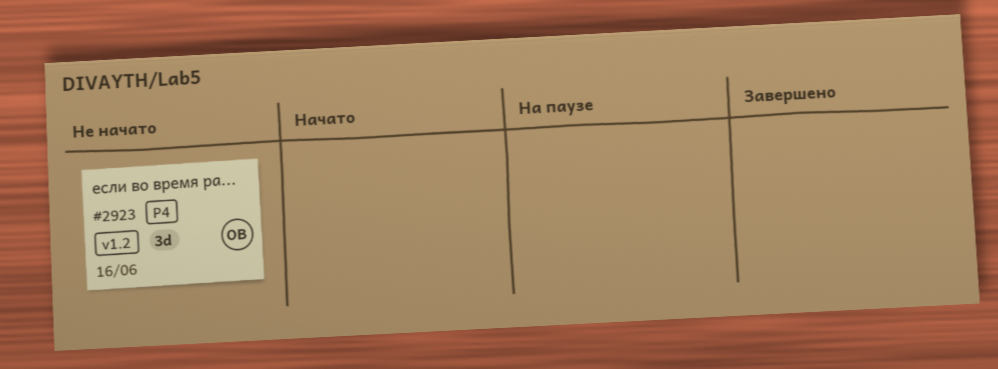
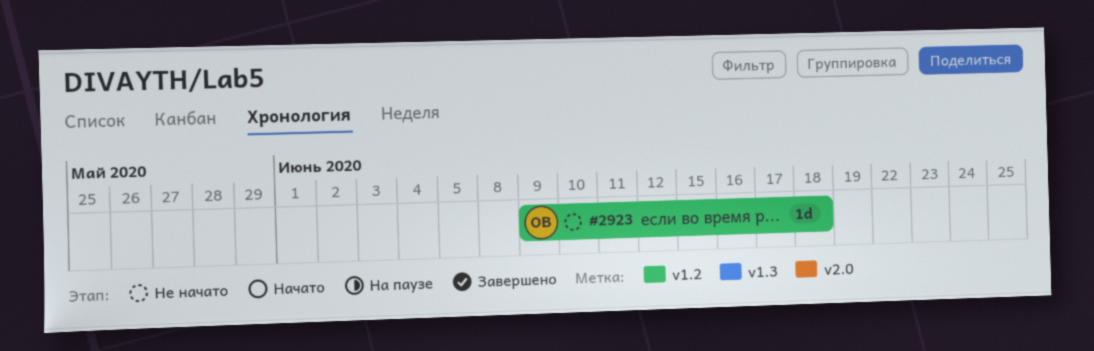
#2923, estimate: 3d -> 1d
#2923, due: Jun 16 -> Jun 18

